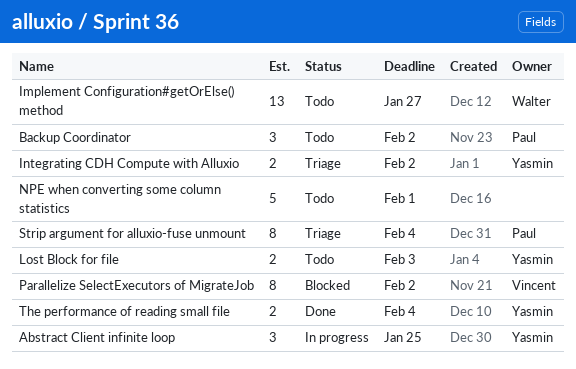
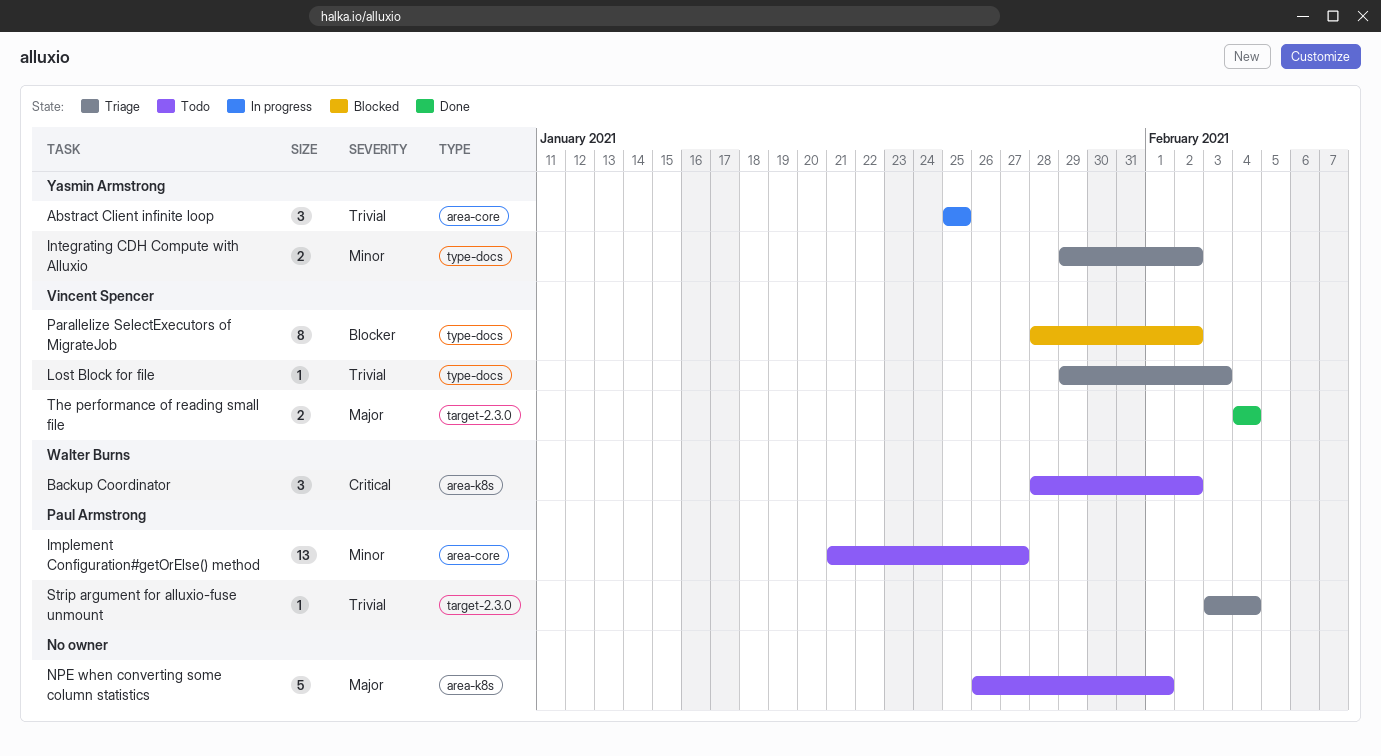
Backup Coordinator, owner: Paul Armstrong -> Walter Burns
Implement Configuration#getOrElse() method, owner: Walter Burns -> Paul Armstrong
Lost Block for file, status: Todo -> Triage
Lost Block for file, owner: Yasmin Armstrong -> Vincent Spencer
Lost Block for file, estimate: 2 -> 1
Strip argument for alluxio-fuse unmount, estimate: 8 -> 1
The performance of reading small file, owner: Yasmin Armstrong -> Vincent Spencer

